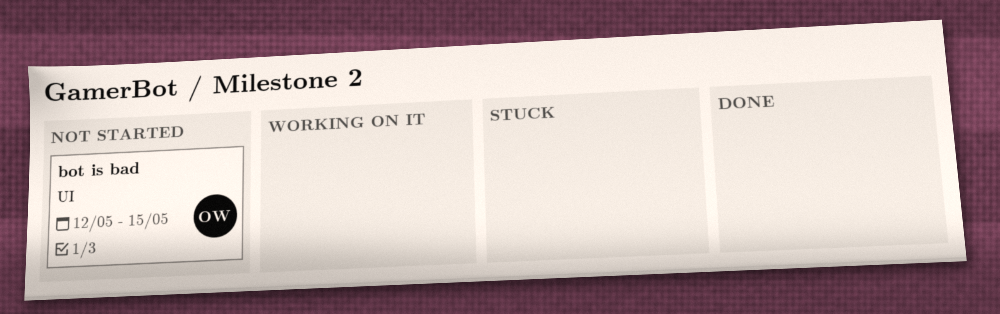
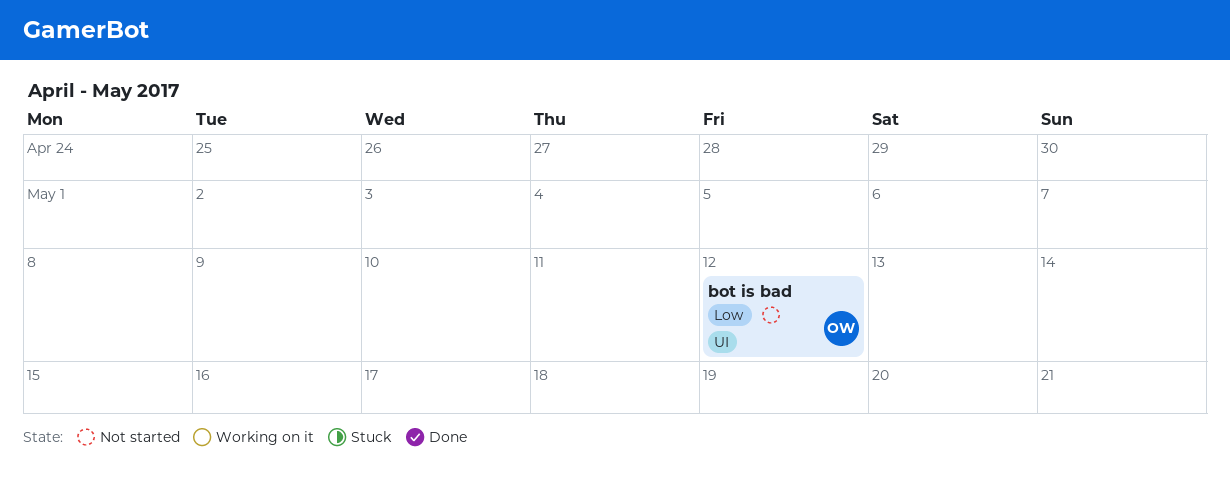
bot is bad, due: May 15 -> May 12

